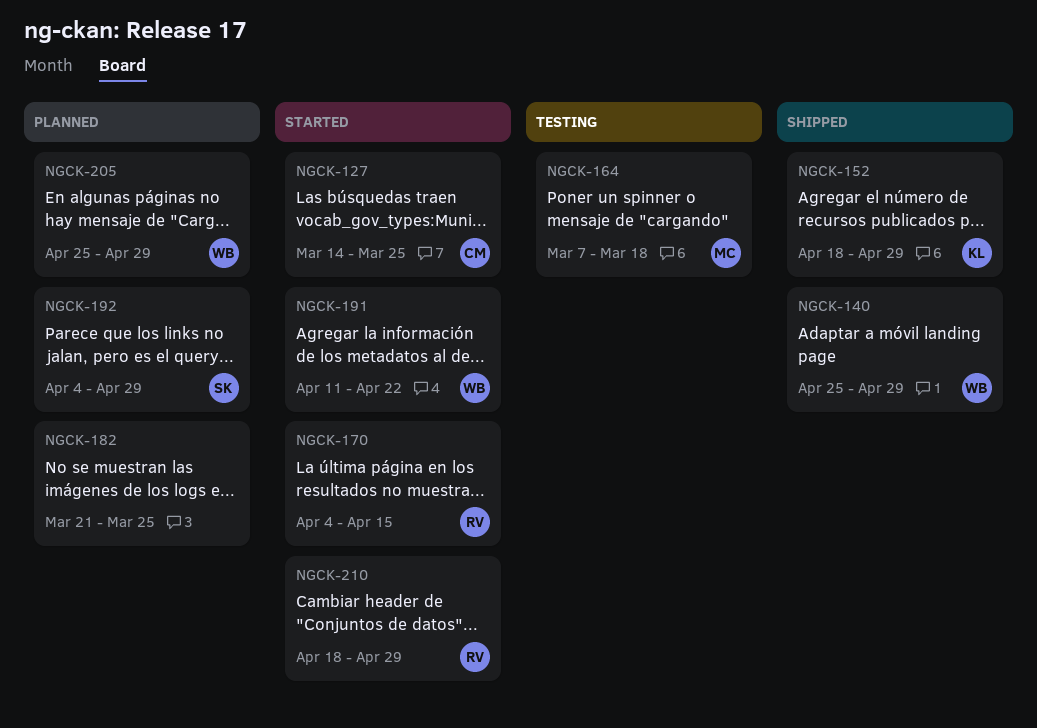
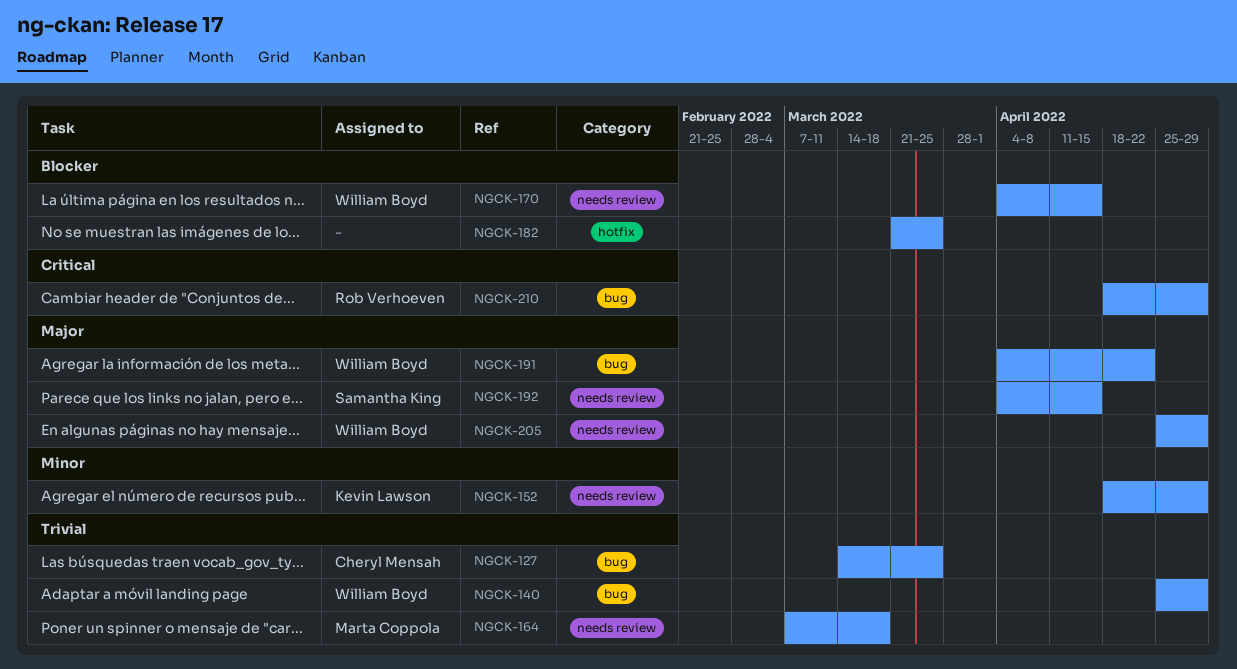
NGCK-170, owner: Rob Verhoeven -> William Boyd
NGCK-191, start: Apr 11 -> Apr 4
NGCK-192, due: Apr 29 -> Apr 15

